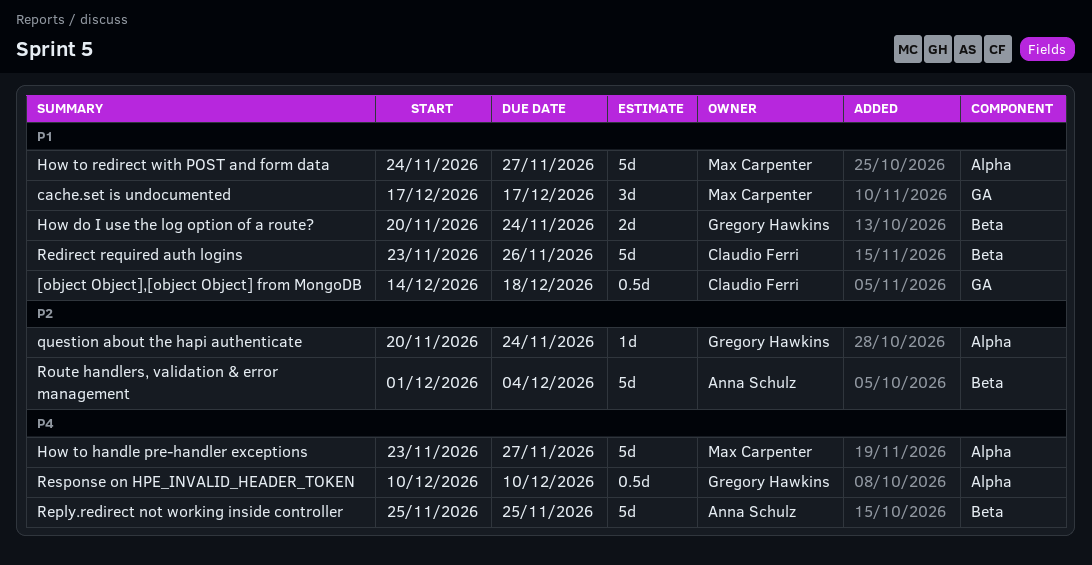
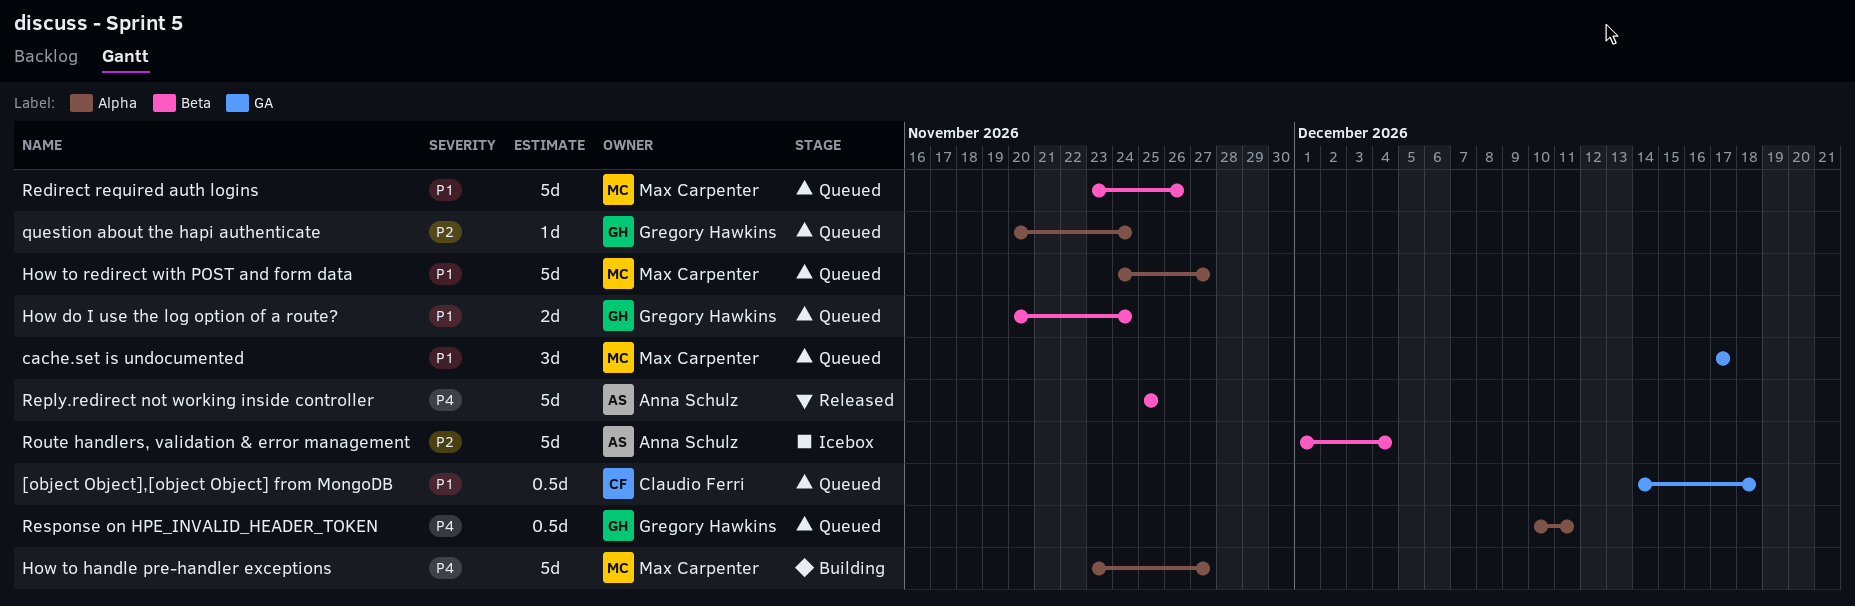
Redirect required auth logins, owner: Claudio Ferri -> Max Carpenter
Response on HPE_INVALID_HEADER_TOKEN, due: Dec 10 -> Dec 11

